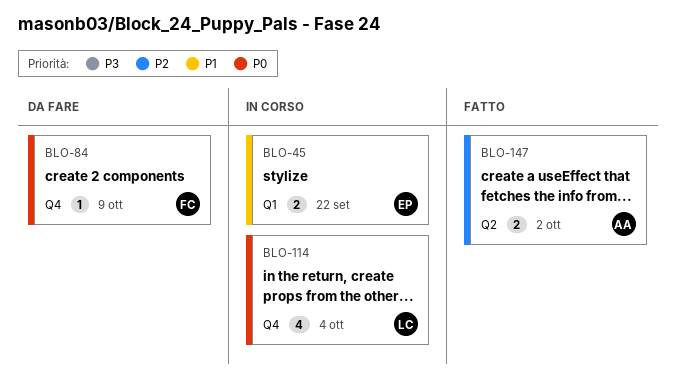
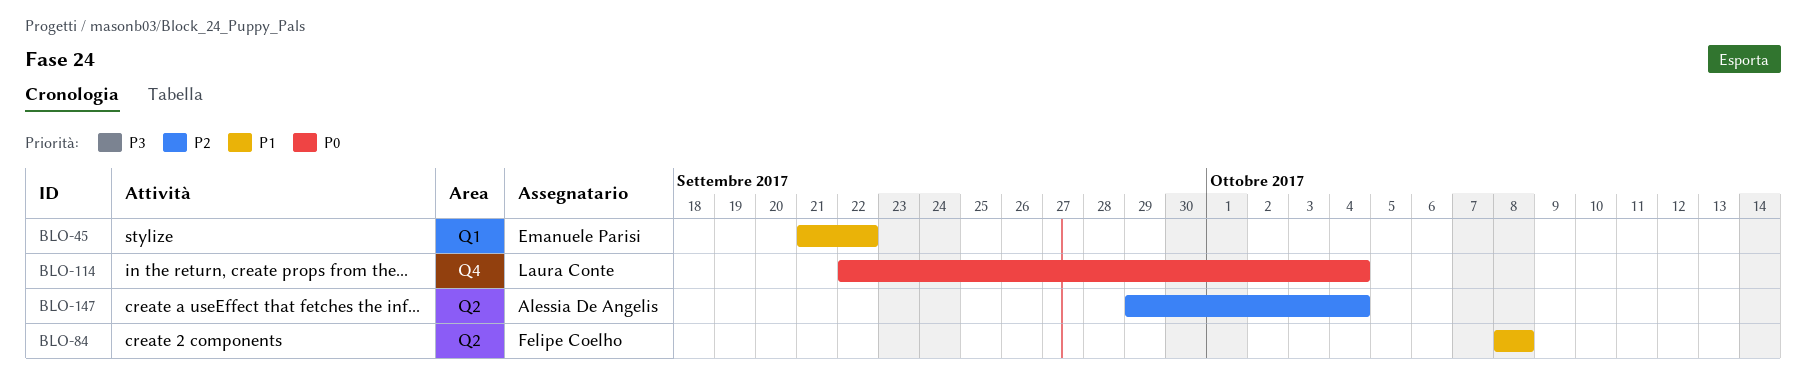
BLO-84, priority: P0 -> P1
BLO-84, label: Q4 -> Q2
BLO-84, due: Oct 9 -> Oct 8
BLO-147, due: Oct 2 -> Oct 4

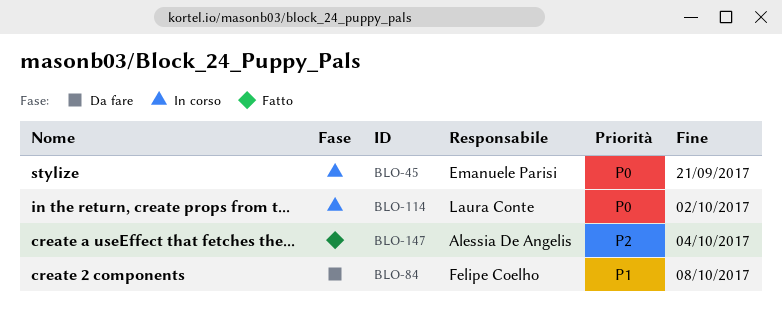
BLO-45, priority: P1 -> P0
BLO-45, due: Sep 22 -> Sep 21
BLO-114, due: Oct 4 -> Oct 2

